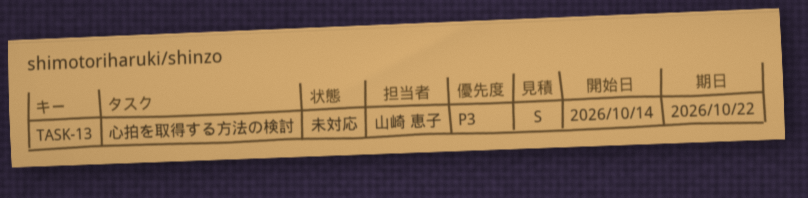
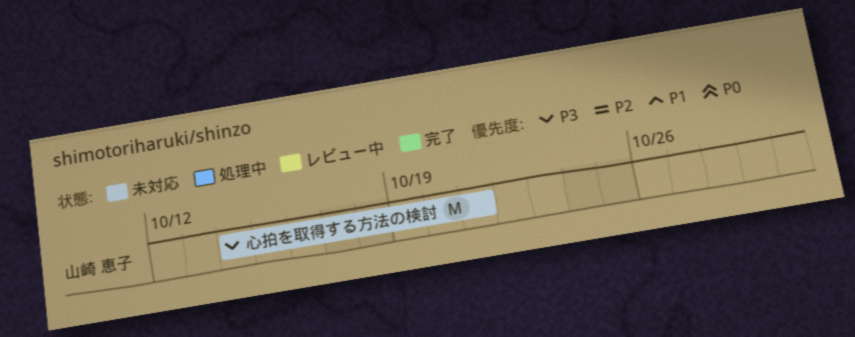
心拍を取得する方法の検討, estimate: S -> M
心拍を取得する方法の検討, due: Oct 22 -> Oct 21

